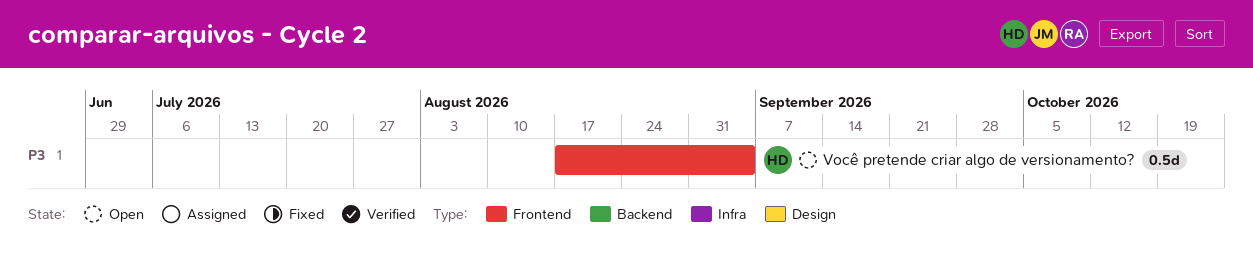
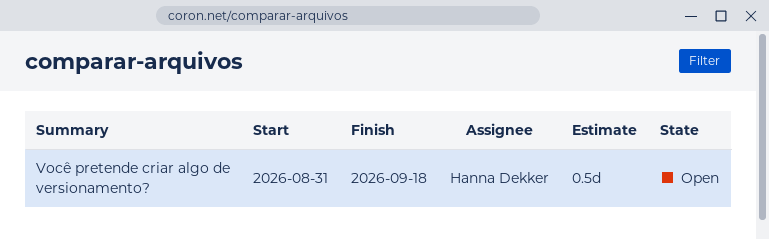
Você pretende criar algo de versionamento?, start: Aug 17 -> Aug 31
Você pretende criar algo de versionamento?, due: Sep 4 -> Sep 18

